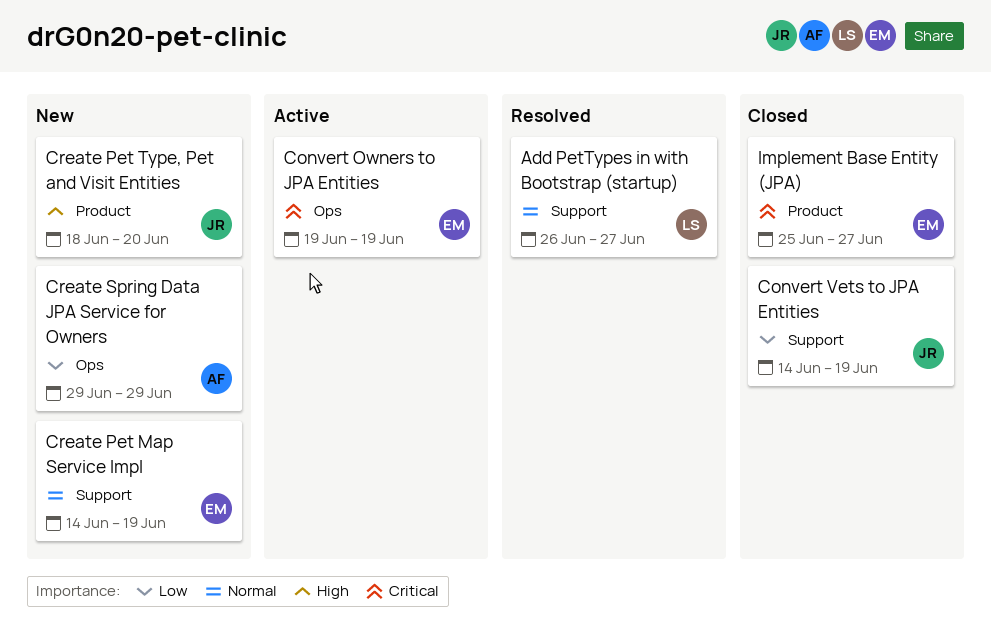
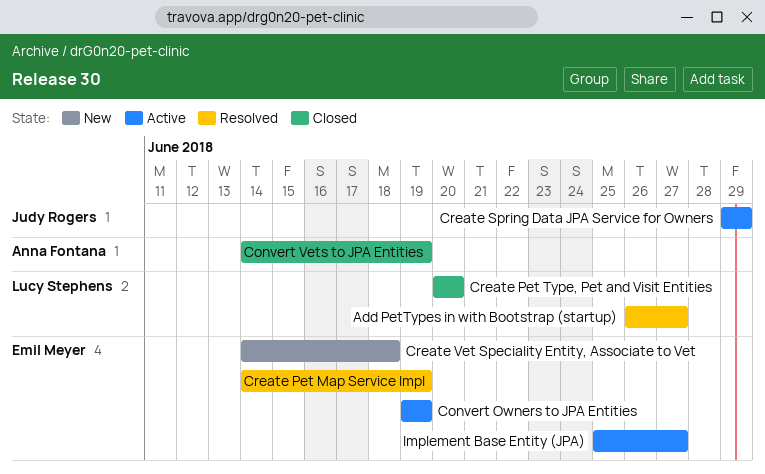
Convert Vets to JPA Entities, owner: Judy Rogers -> Anna Fontana
Create Pet Map Service Impl, status: New -> Resolved
Create Pet Type, Pet and Visit Entities, status: New -> Closed
Create Pet Type, Pet and Visit Entities, owner: Judy Rogers -> Lucy Stephens
Create Pet Type, Pet and Visit Entities, start: Jun 18 -> Jun 20
Create Spring Data JPA Service for Owners, status: New -> Active
Create Spring Data JPA Service for Owners, owner: Anna Fontana -> Judy Rogers
Create Vet Speciality Entity, Associate to Vet: none -> present
Implement Base Entity (JPA), status: Closed -> Active

